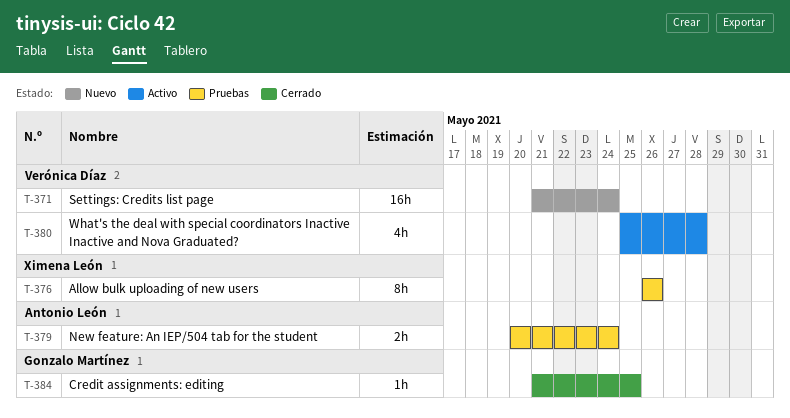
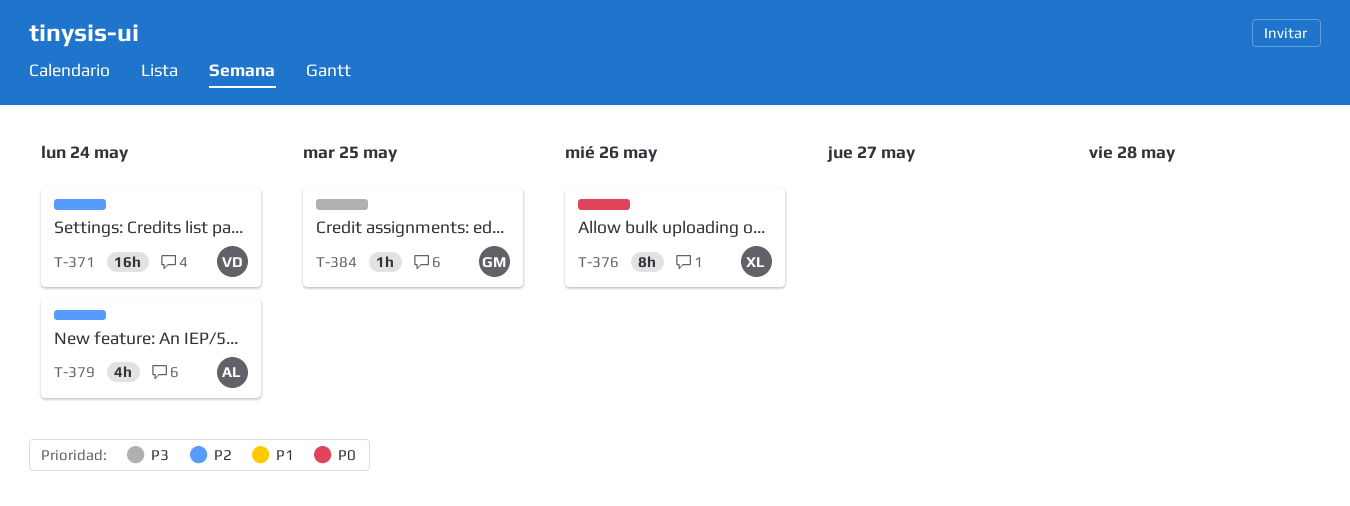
T-379, estimate: 2h -> 4h
T-380: present -> none

